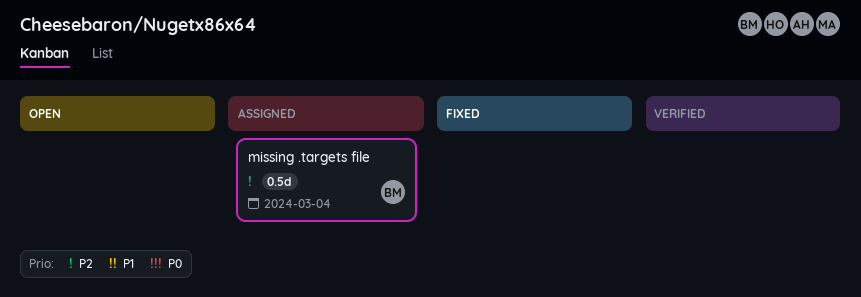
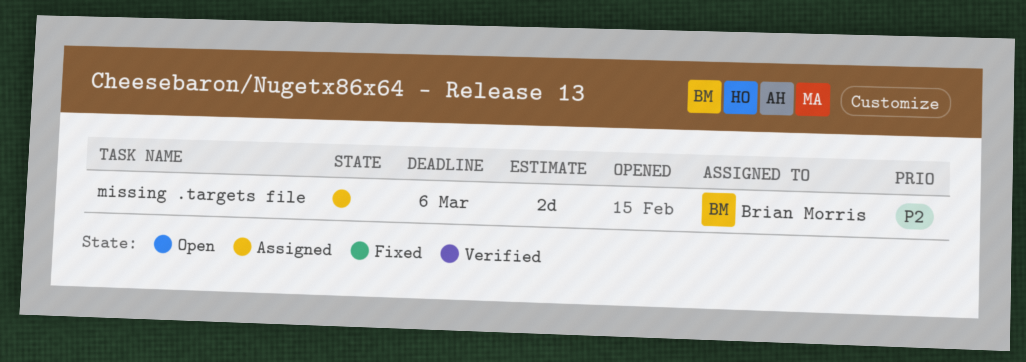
missing .targets file, estimate: 0.5d -> 2d
missing .targets file, due: Mar 4 -> Mar 6

